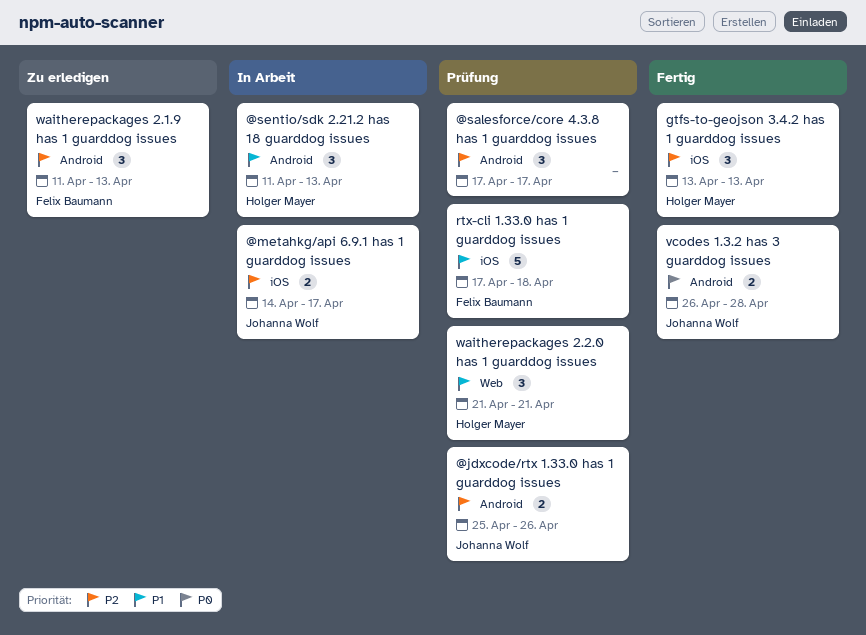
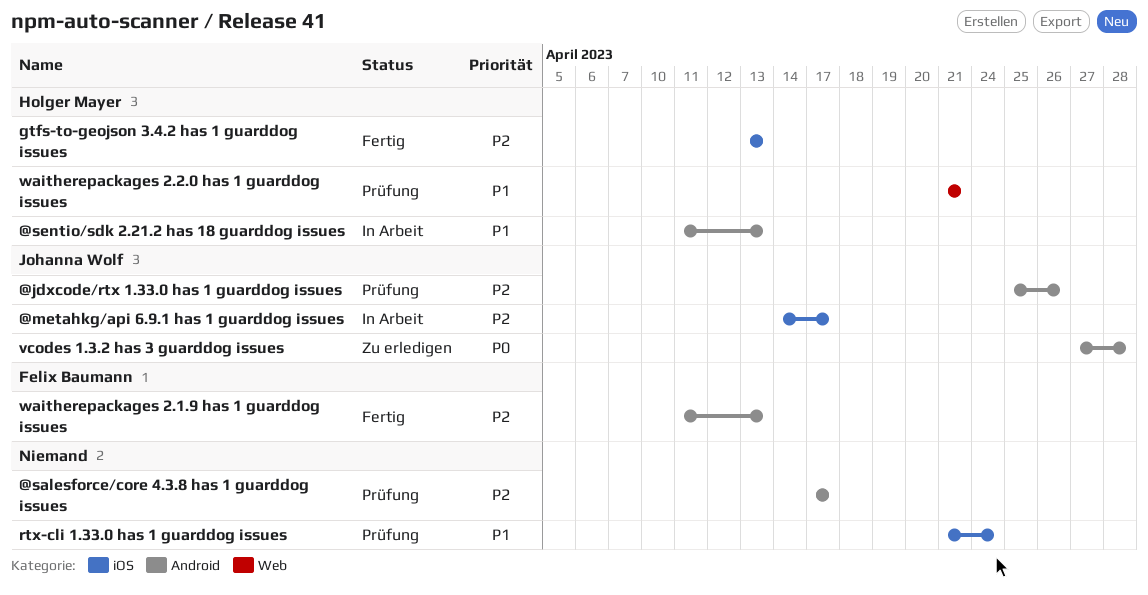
rtx-cli 1.33.0 has 1 guarddog issues, owner: Felix Baumann -> none
rtx-cli 1.33.0 has 1 guarddog issues, start: Apr 17 -> Apr 21
rtx-cli 1.33.0 has 1 guarddog issues, due: Apr 18 -> Apr 24
vcodes 1.3.2 has 3 guarddog issues, status: Fertig -> Zu erledigen
vcodes 1.3.2 has 3 guarddog issues, start: Apr 26 -> Apr 27
waitherepackages 2.1.9 has 1 guarddog issues, status: Zu erledigen -> Fertig

